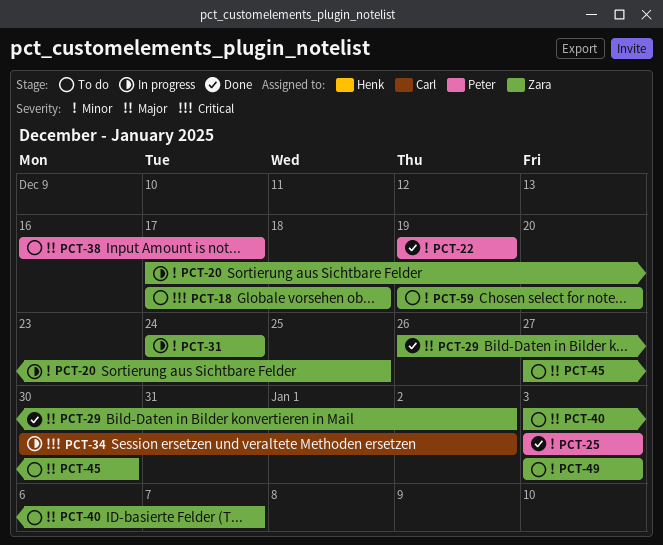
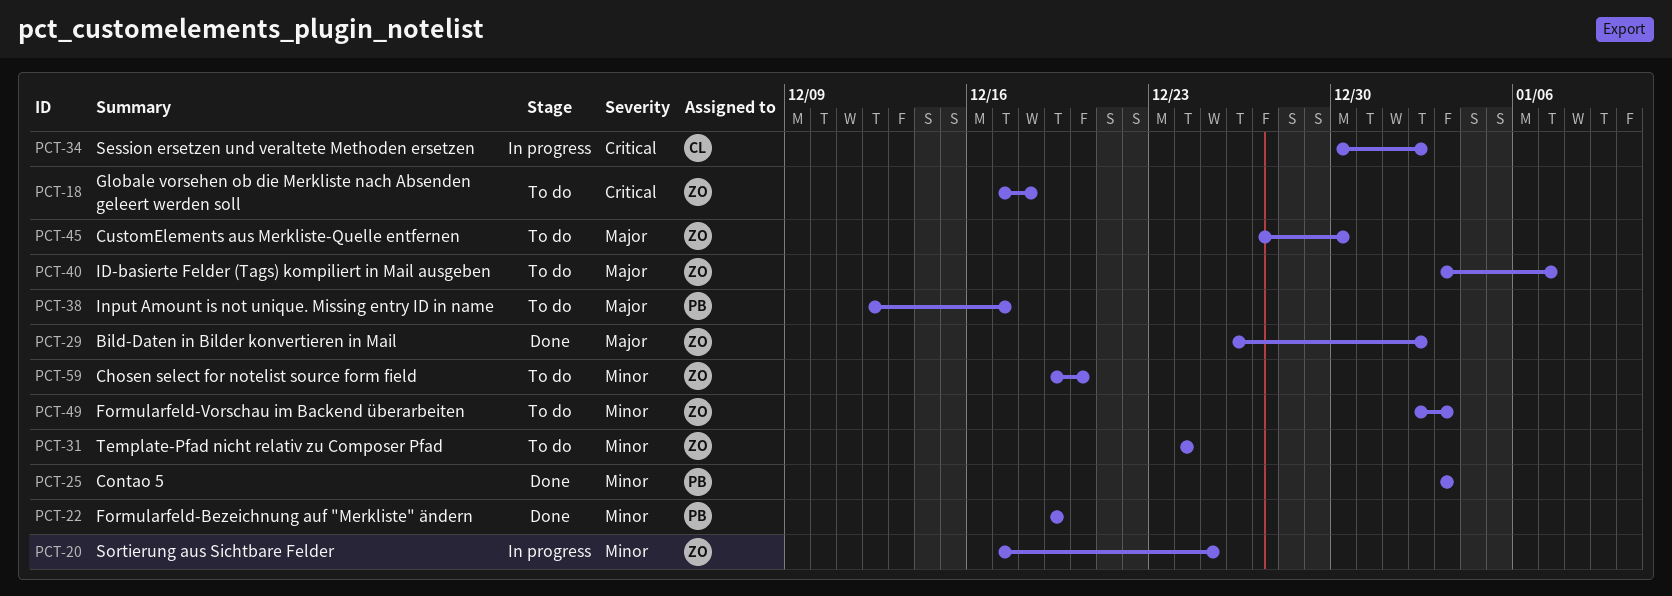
PCT-31, status: In progress -> To do
PCT-38, start: Dec 16 -> Dec 12
PCT-49, start: Jan 3 -> Jan 2

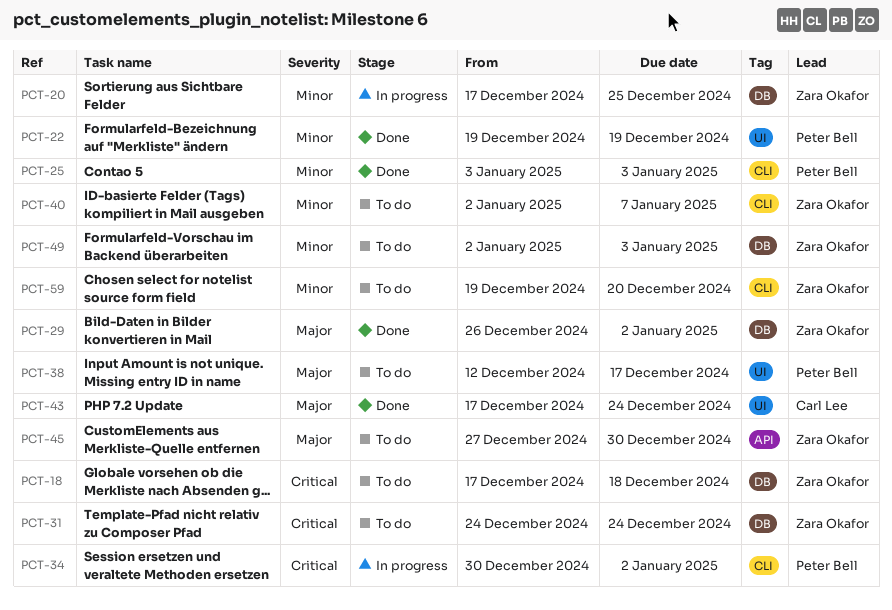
PCT-31, priority: Minor -> Critical
PCT-34, owner: Carl Lee -> Peter Bell
PCT-40, priority: Major -> Minor
PCT-40, start: Jan 3 -> Jan 2
PCT-43: none -> present

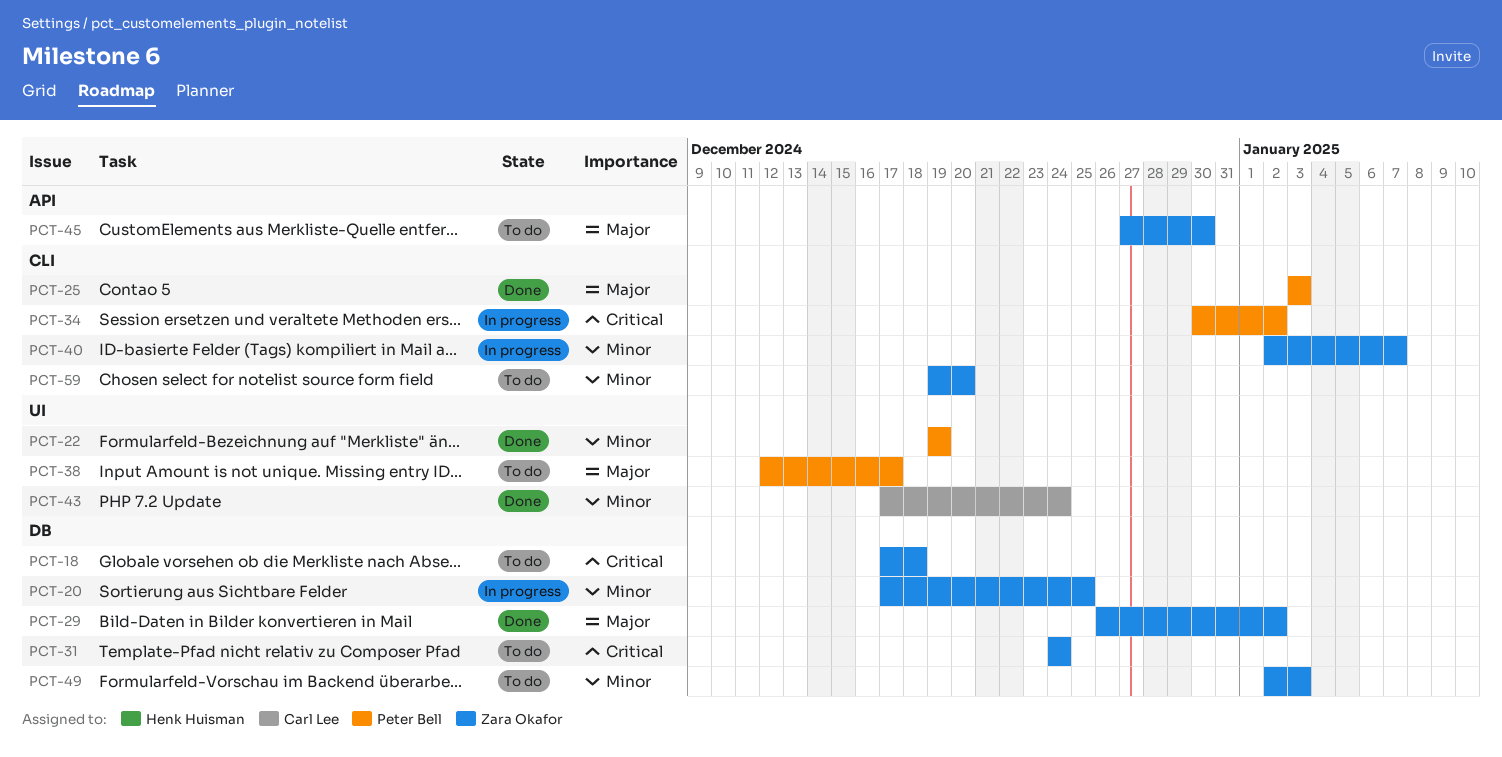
PCT-25, priority: Minor -> Major
PCT-40, status: To do -> In progress
PCT-43, priority: Major -> Minor

